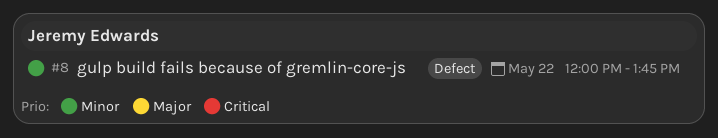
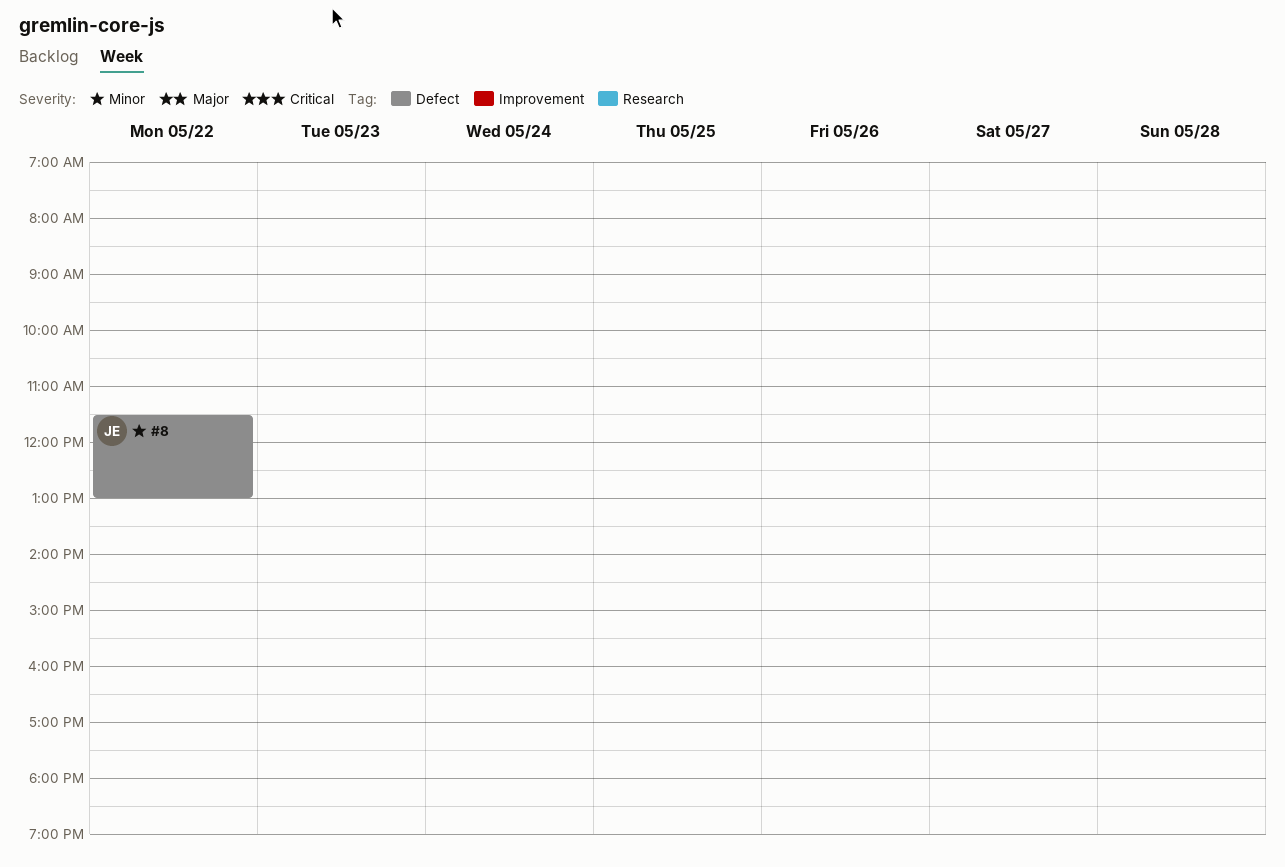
#8, begins: 12:00 -> 11:30
#8, ends: 13:45 -> 13:00

